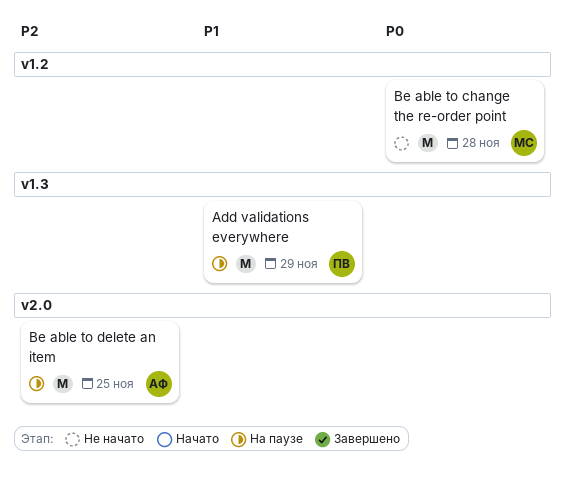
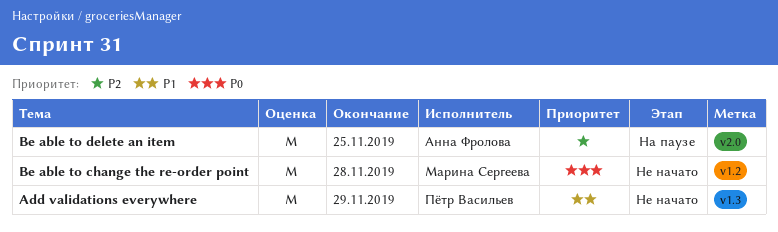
Add validations everywhere, status: На паузе -> Не начато

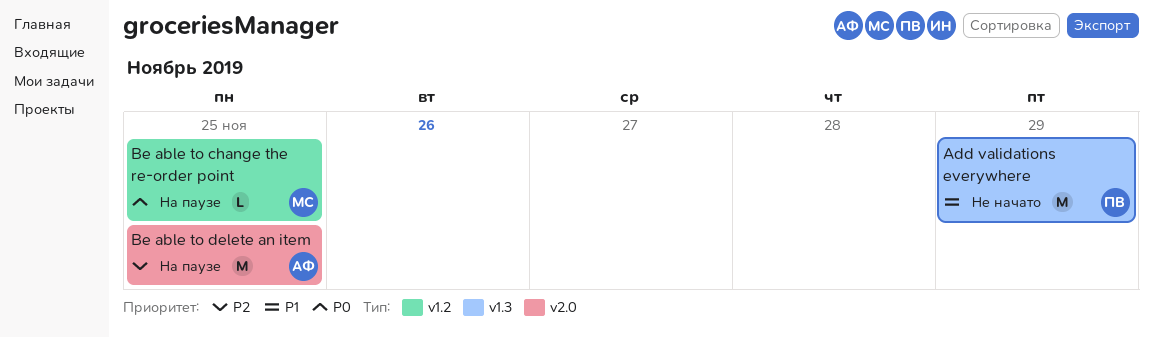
Be able to change the re-order point, status: Не начато -> На паузе
Be able to change the re-order point, estimate: M -> L
Be able to change the re-order point, due: Nov 28 -> Nov 25

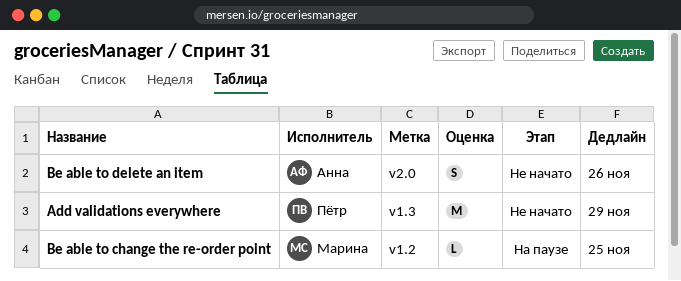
Be able to delete an item, status: На паузе -> Не начато
Be able to delete an item, estimate: M -> S
Be able to delete an item, due: Nov 25 -> Nov 26

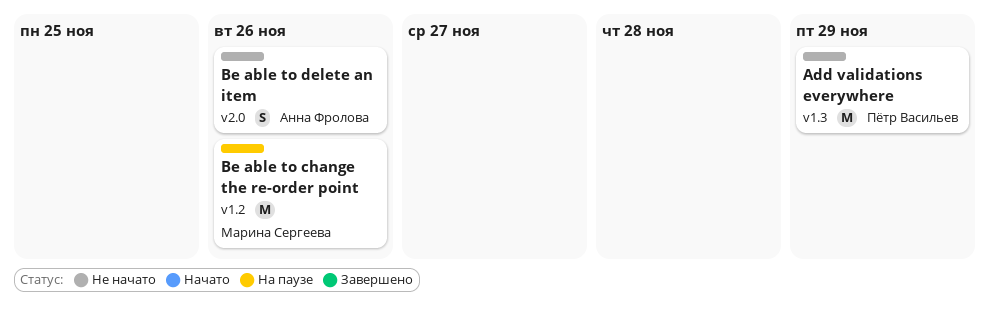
Be able to change the re-order point, estimate: L -> M
Be able to change the re-order point, due: Nov 25 -> Nov 26

